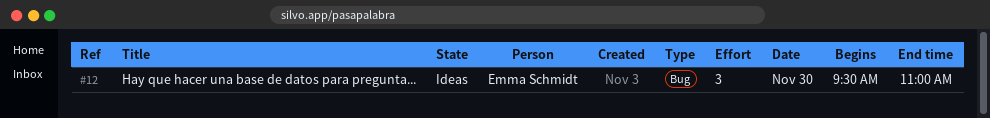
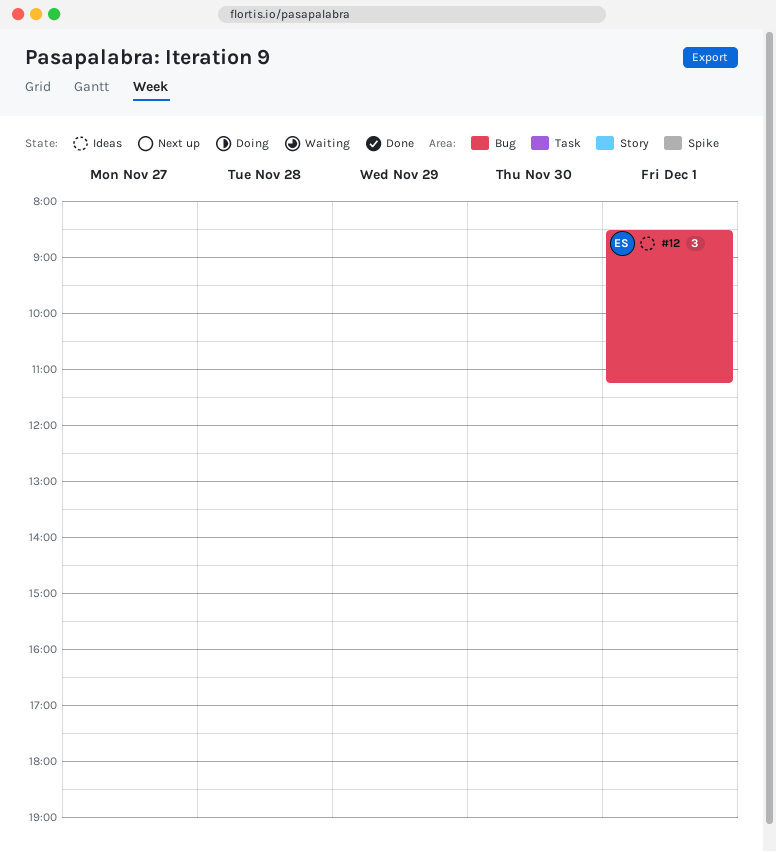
#12, day: Nov 30 -> Dec 1
#12, begins: 09:30 -> 08:30
#12, ends: 11:00 -> 11:15

